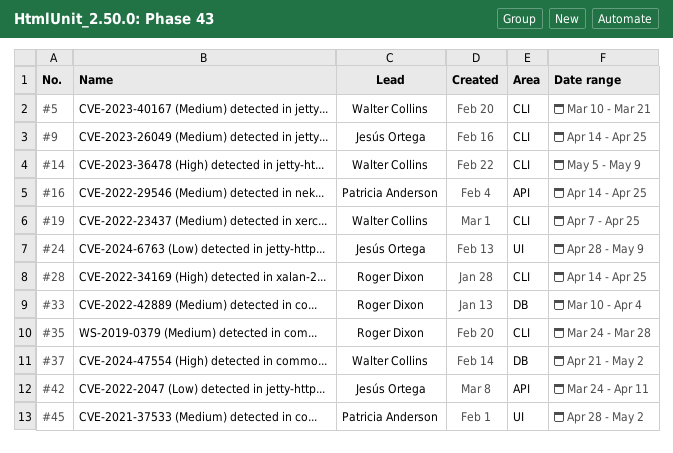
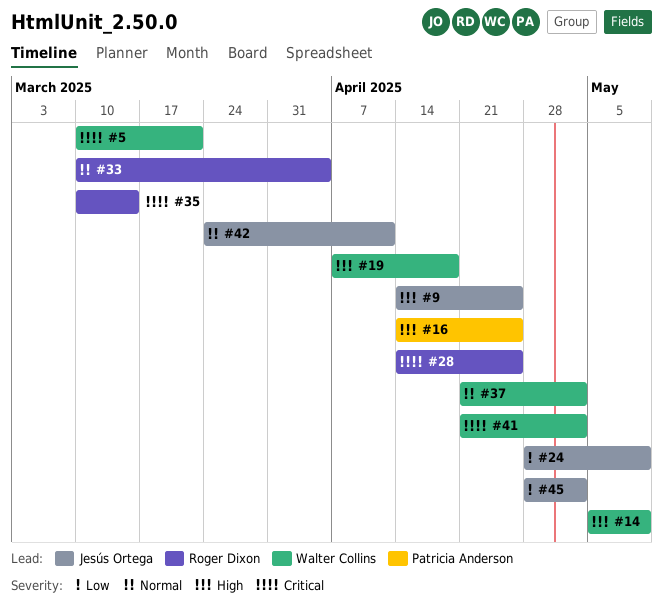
#19, due: Apr 25 -> Apr 18
#35, start: Mar 24 -> Mar 10
#35, due: Mar 28 -> Mar 14
#41: none -> present
#45, owner: Patricia Anderson -> Jesús Ortega

